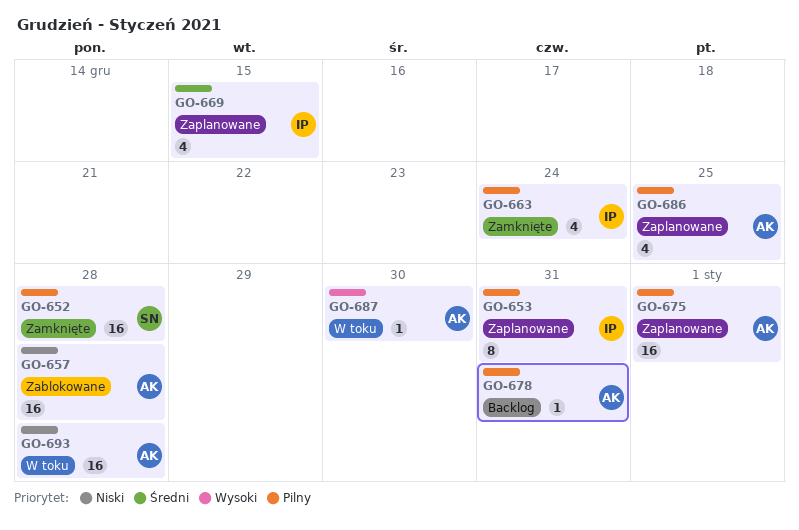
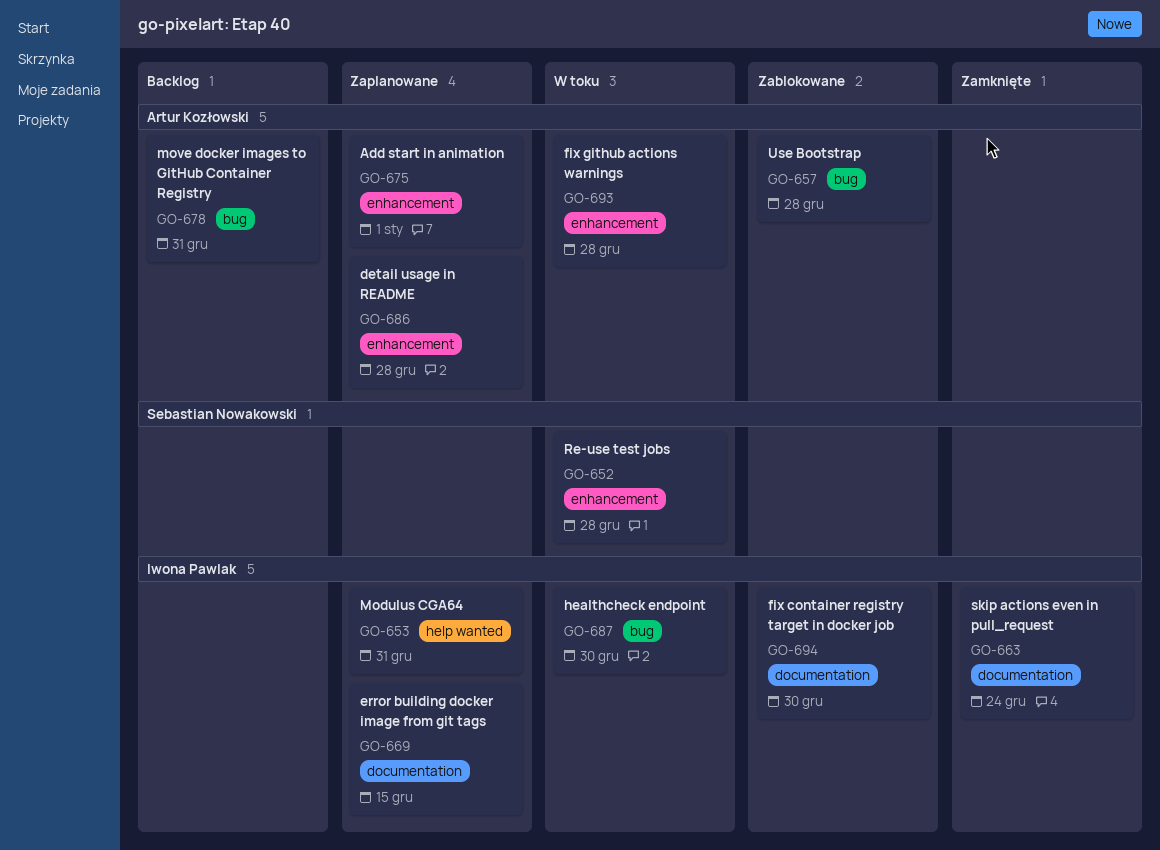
GO-652, status: Zamknięte -> W toku
GO-686, due: Dec 25 -> Dec 28
GO-687, owner: Artur Kozłowski -> Iwona Pawlak
GO-694: none -> present

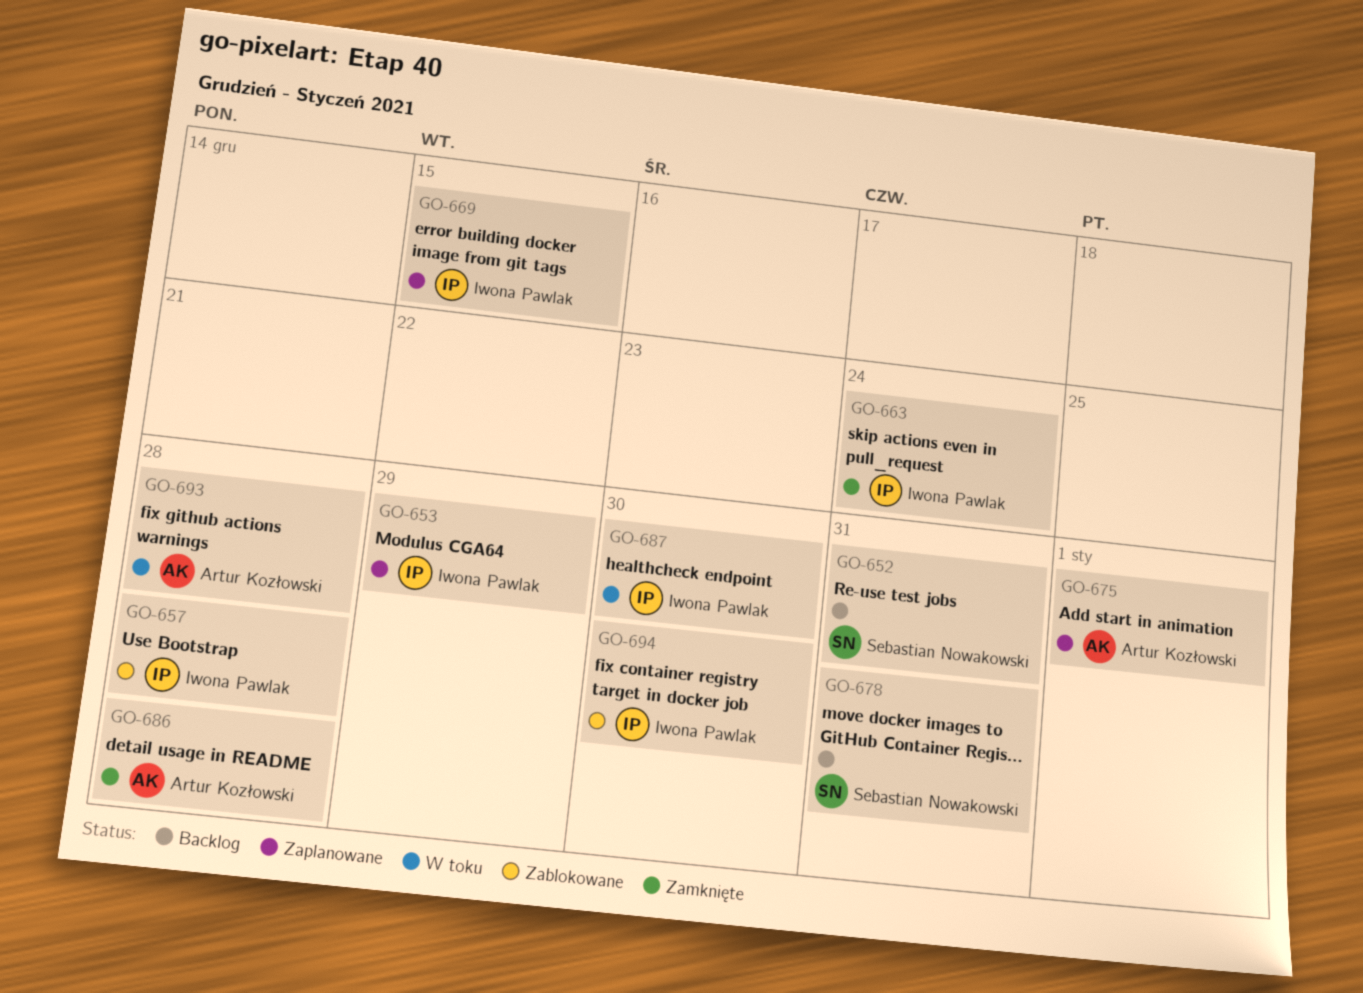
GO-652, status: W toku -> Backlog
GO-652, due: Dec 28 -> Dec 31
GO-653, due: Dec 31 -> Dec 29
GO-657, owner: Artur Kozłowski -> Iwona Pawlak
GO-678, owner: Artur Kozłowski -> Sebastian Nowakowski
GO-686, status: Zaplanowane -> Zamknięte

